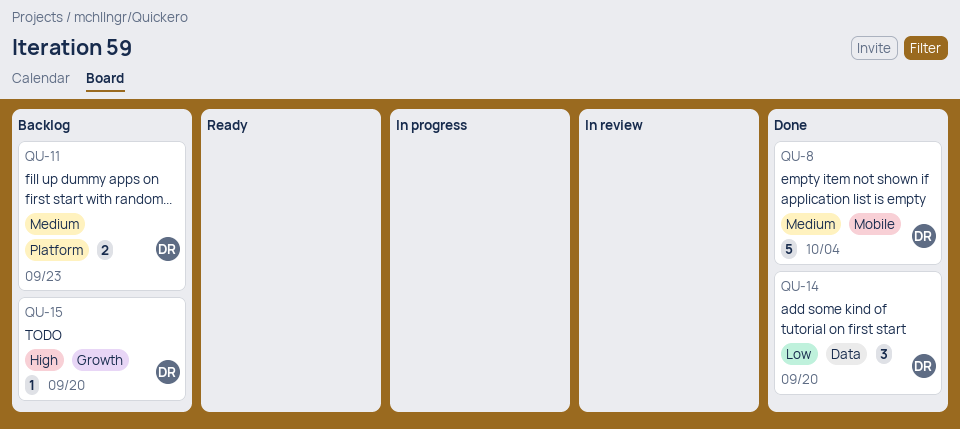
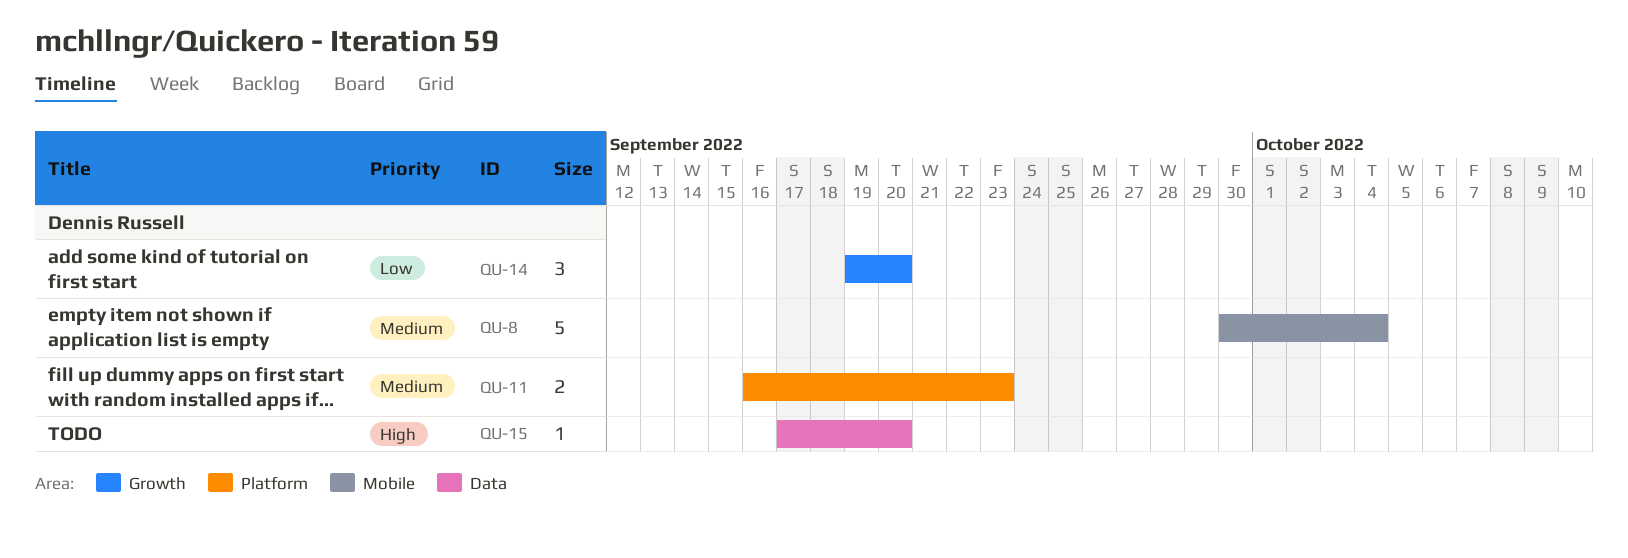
QU-14, label: Data -> Growth
QU-15, label: Growth -> Data

